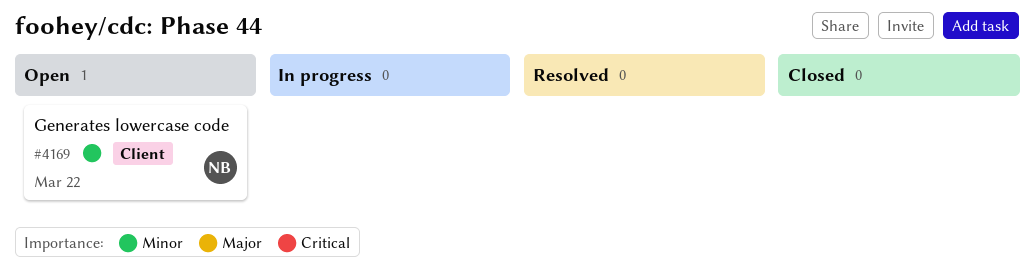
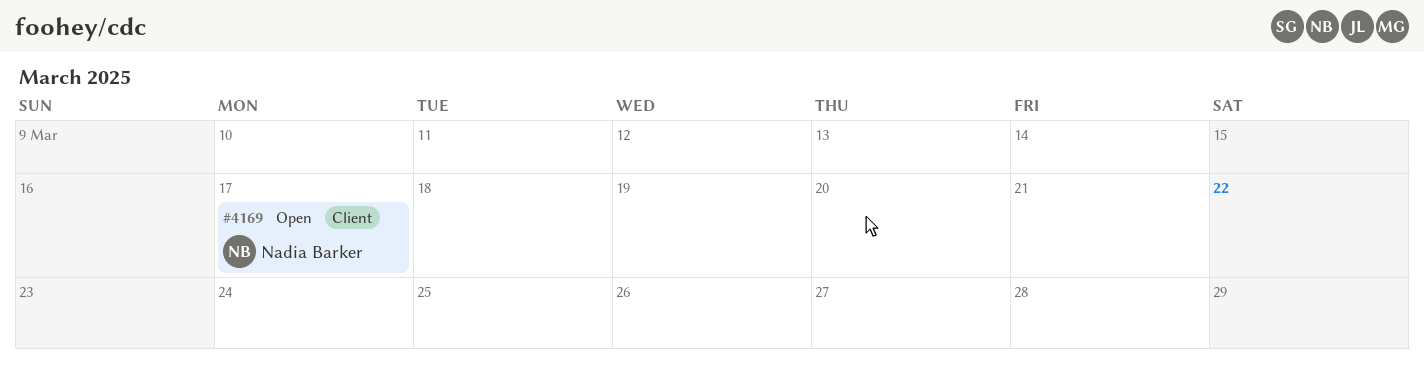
#4169, due: Mar 22 -> Mar 17

